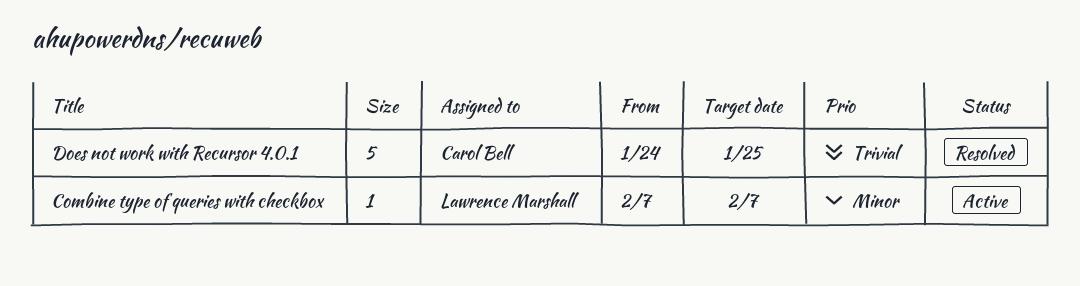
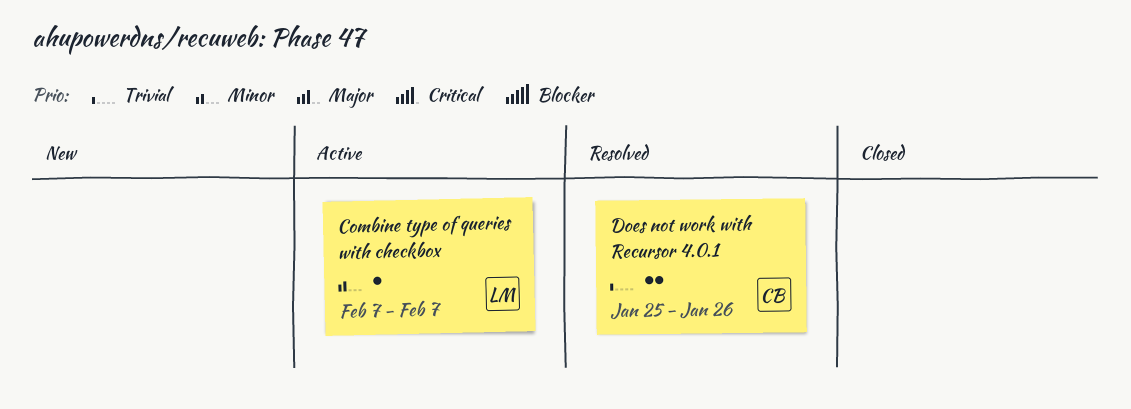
Does not work with Recursor 4.0.1, estimate: 5 -> 2
Does not work with Recursor 4.0.1, start: Jan 24 -> Jan 25
Does not work with Recursor 4.0.1, due: Jan 25 -> Jan 26

